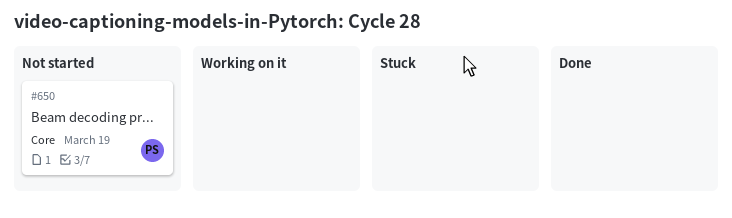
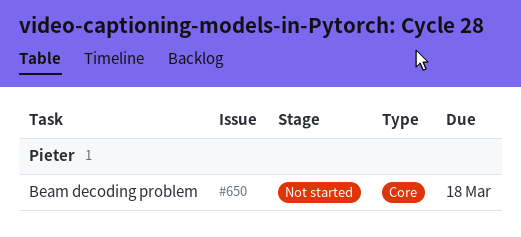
#650, due: Mar 19 -> Mar 18

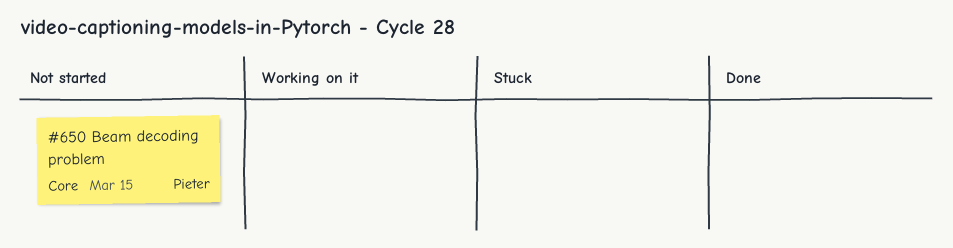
#650, due: Mar 18 -> Mar 15

